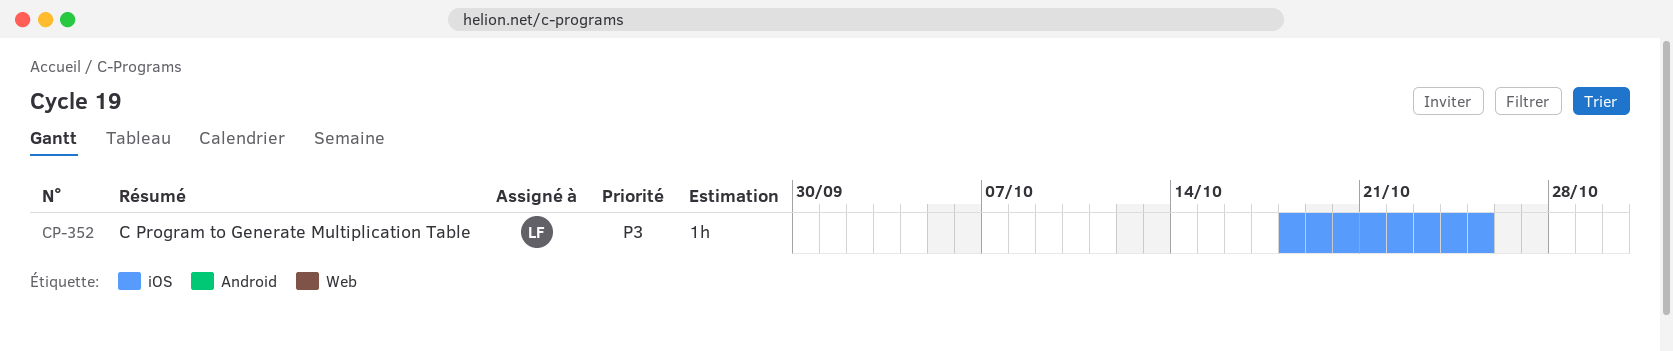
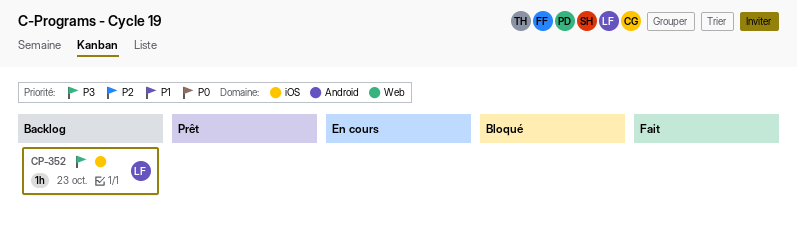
CP-352, due: Oct 25 -> Oct 23

